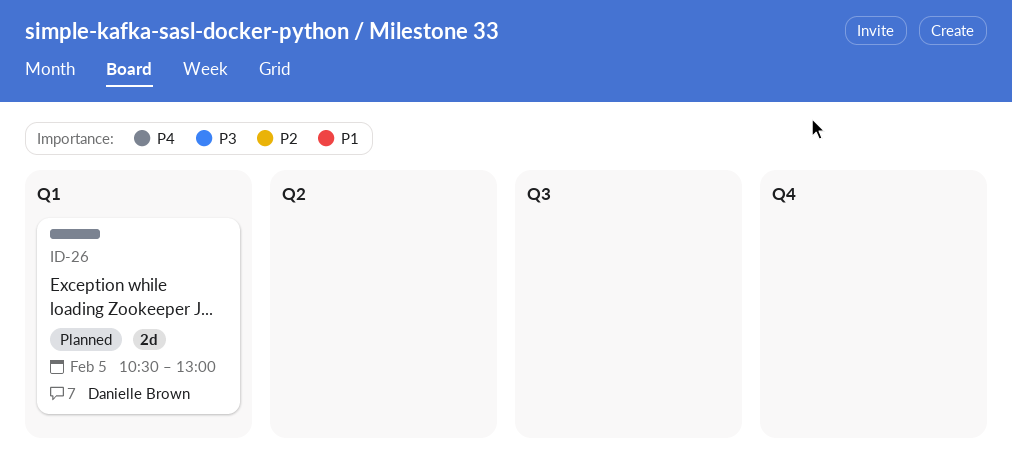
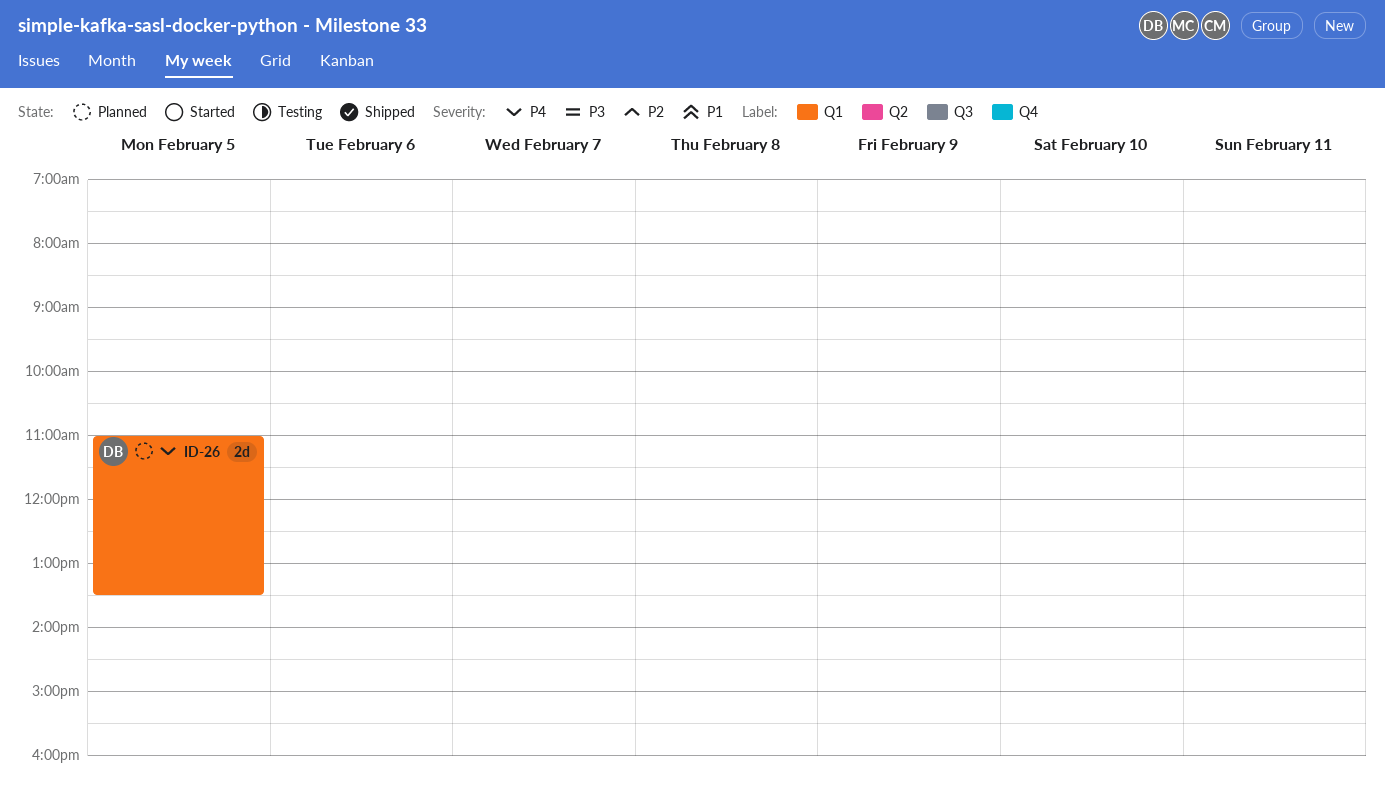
ID-26, begins: 10:30 -> 11:00
ID-26, ends: 13:00 -> 13:30

